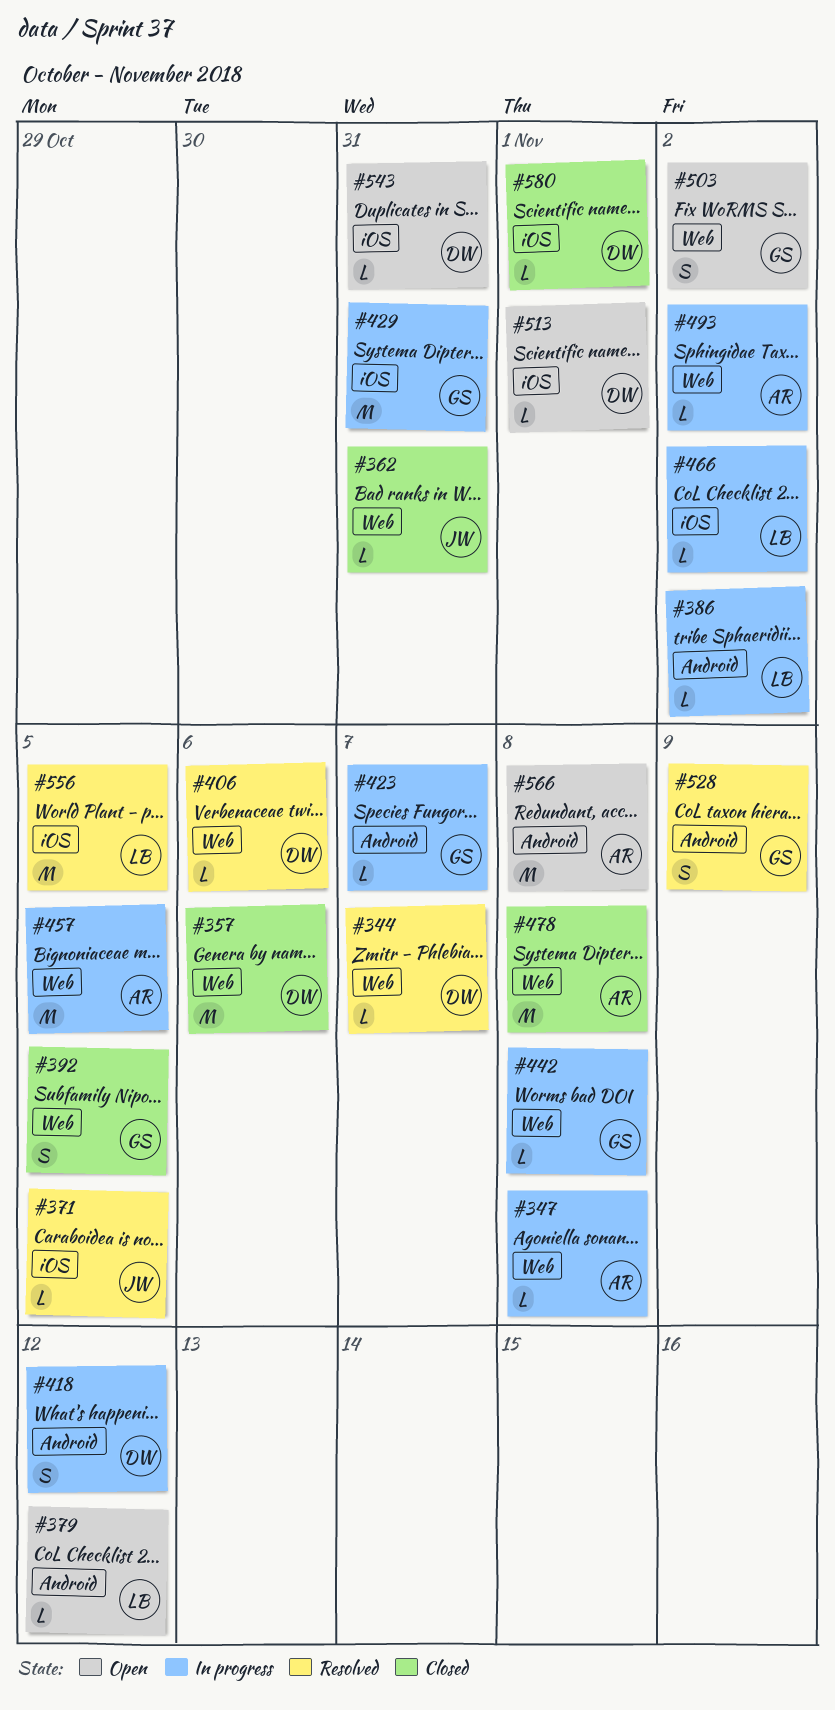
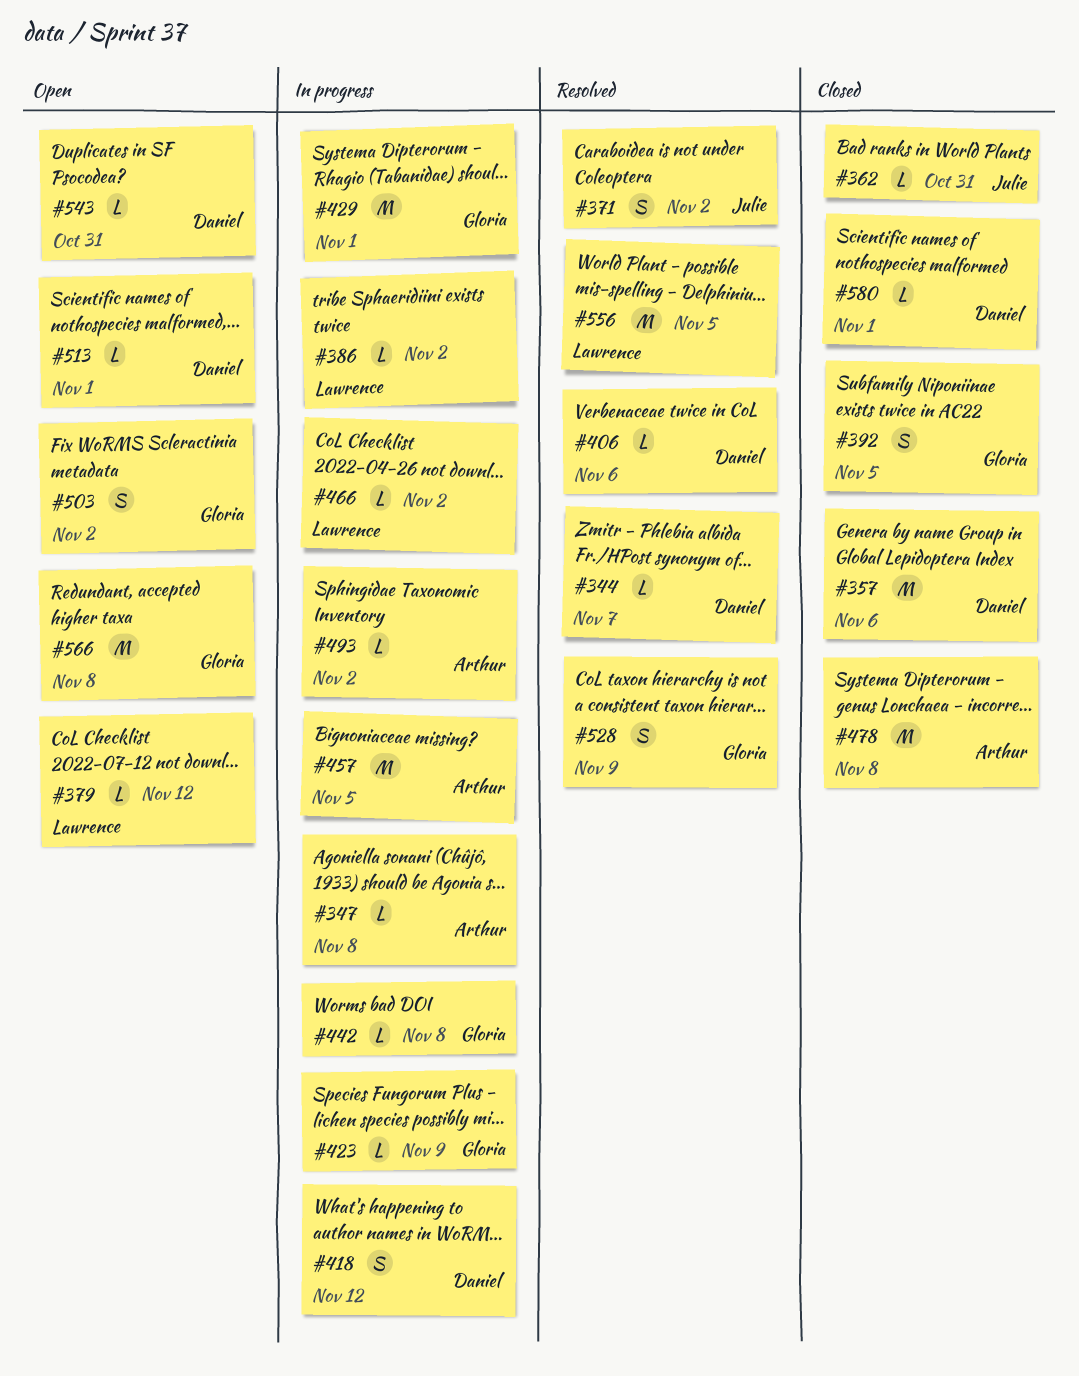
#371, estimate: L -> S
#371, due: Nov 5 -> Nov 2
#423, due: Nov 7 -> Nov 9
#429, due: Oct 31 -> Nov 1
#566, owner: Arthur -> Gloria

